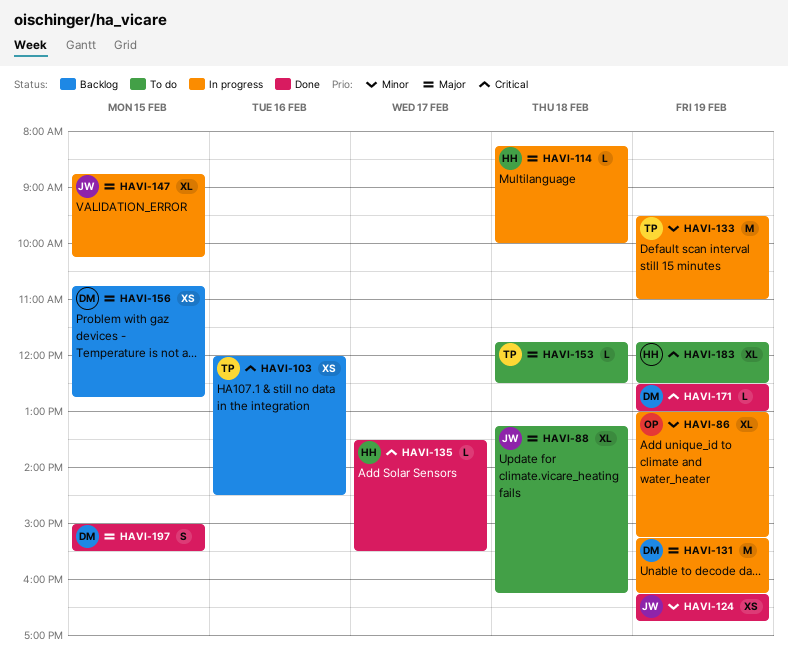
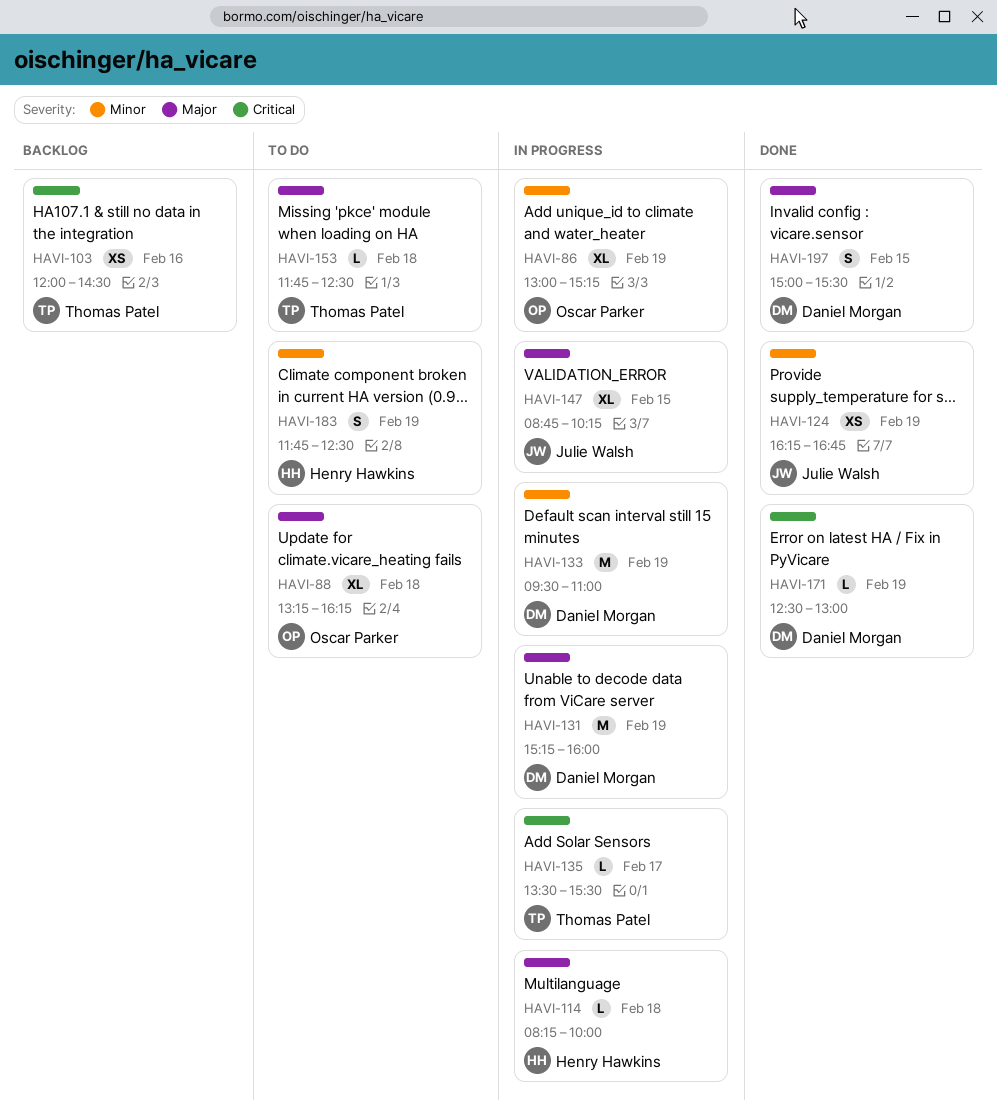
HAVI-88, owner: Julie Walsh -> Oscar Parker
HAVI-131, ends: 16:15 -> 16:00
HAVI-133, owner: Thomas Patel -> Daniel Morgan
HAVI-135, status: Done -> In progress
HAVI-135, owner: Henry Hawkins -> Thomas Patel
HAVI-156: present -> none
HAVI-183, priority: Critical -> Minor
HAVI-183, estimate: XL -> S

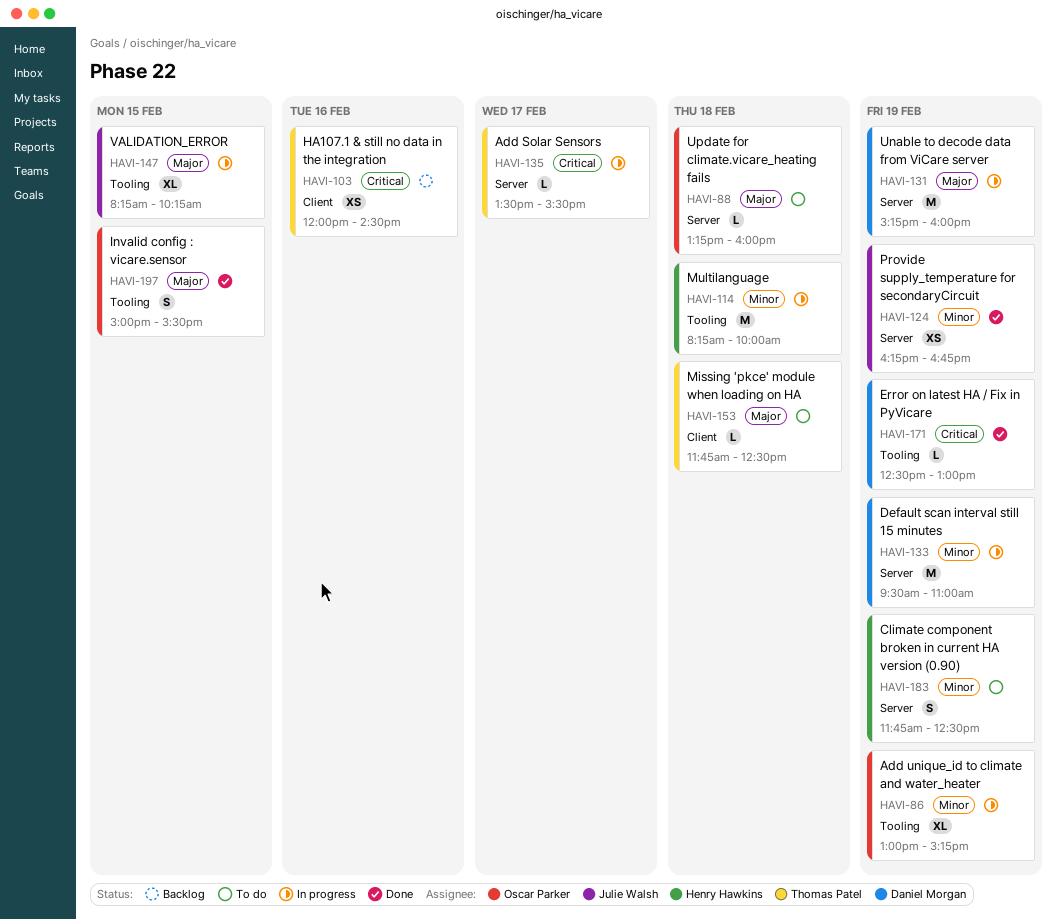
HAVI-88, estimate: XL -> L
HAVI-88, ends: 16:15 -> 16:00
HAVI-114, priority: Major -> Minor
HAVI-114, estimate: L -> M
HAVI-147, begins: 08:45 -> 08:15
HAVI-197, owner: Daniel Morgan -> Oscar Parker

